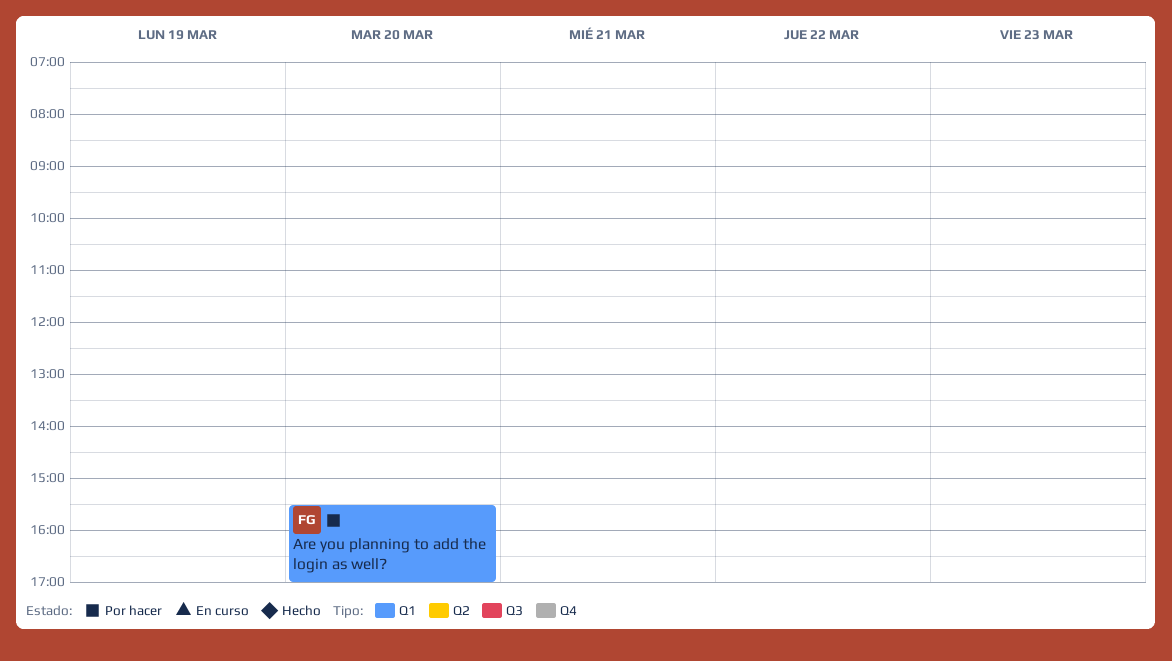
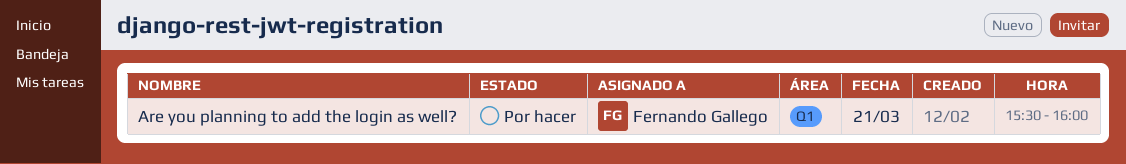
Are you planning to add the login as well?, day: Mar 20 -> Mar 21
Are you planning to add the login as well?, ends: 17:00 -> 16:00

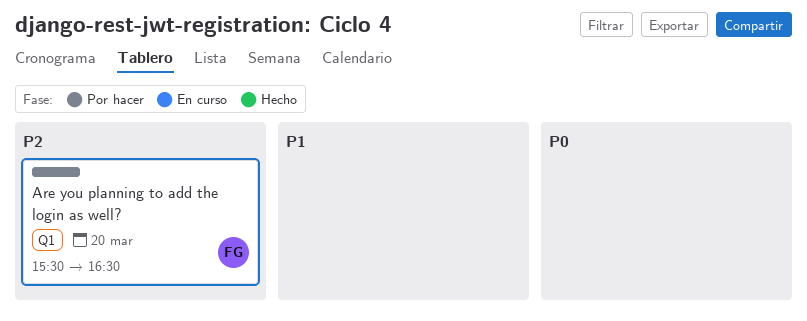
Are you planning to add the login as well?, day: Mar 21 -> Mar 20
Are you planning to add the login as well?, ends: 16:00 -> 16:30

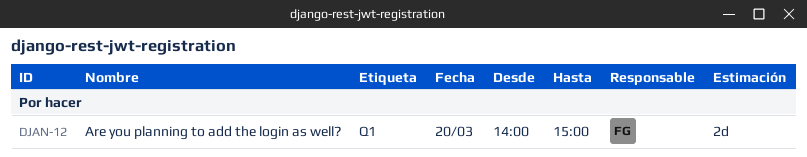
Are you planning to add the login as well?, begins: 15:30 -> 14:00
Are you planning to add the login as well?, ends: 16:30 -> 15:00

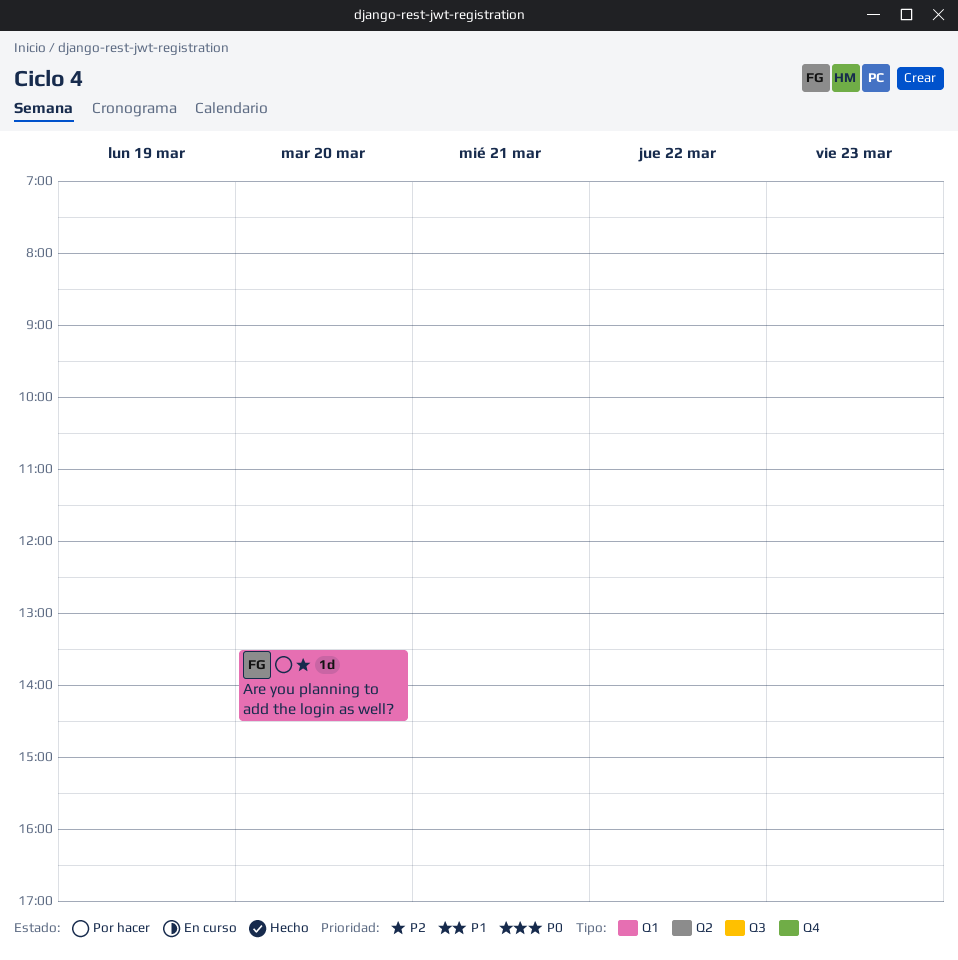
Are you planning to add the login as well?, estimate: 2d -> 1d
Are you planning to add the login as well?, begins: 14:00 -> 13:30
Are you planning to add the login as well?, ends: 15:00 -> 14:30

